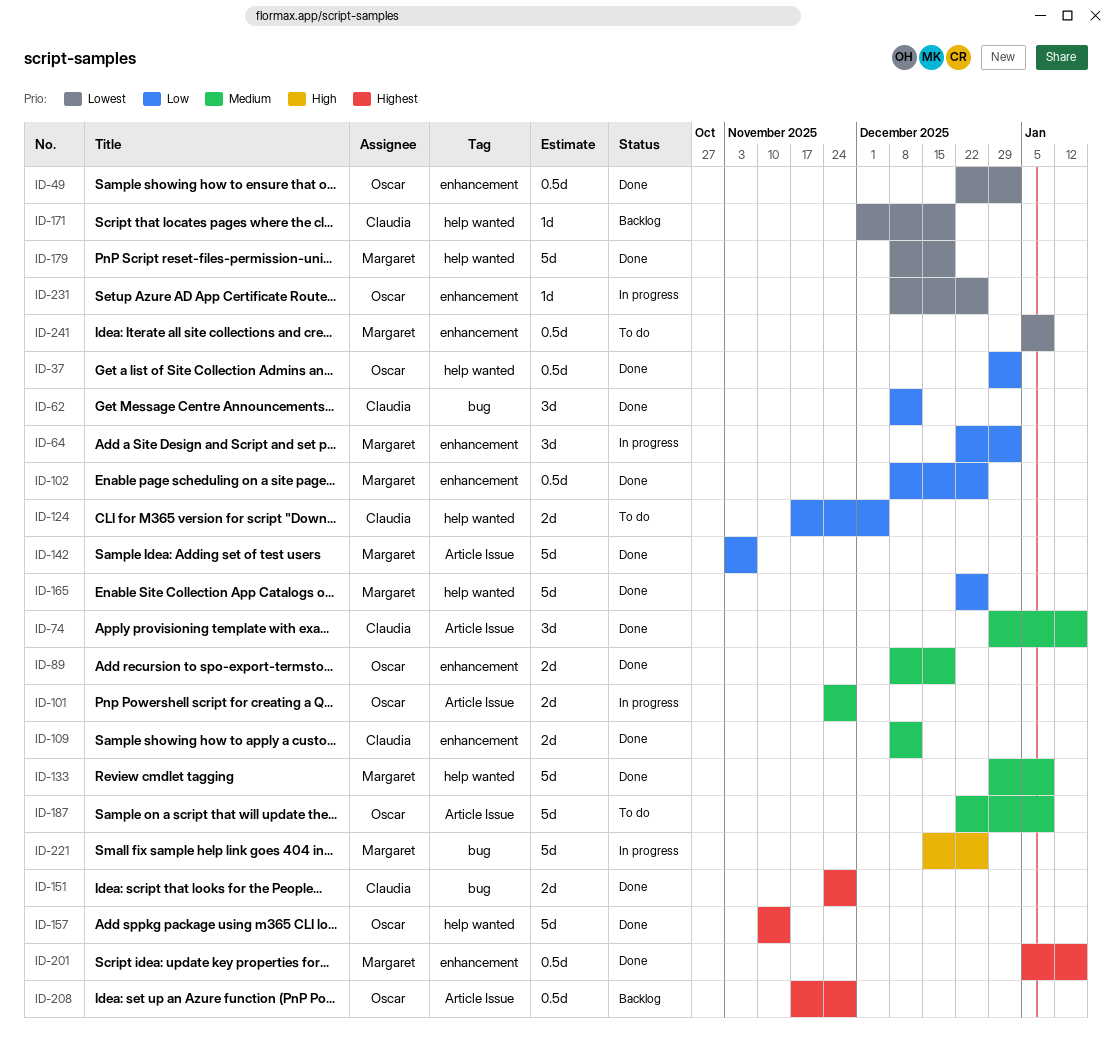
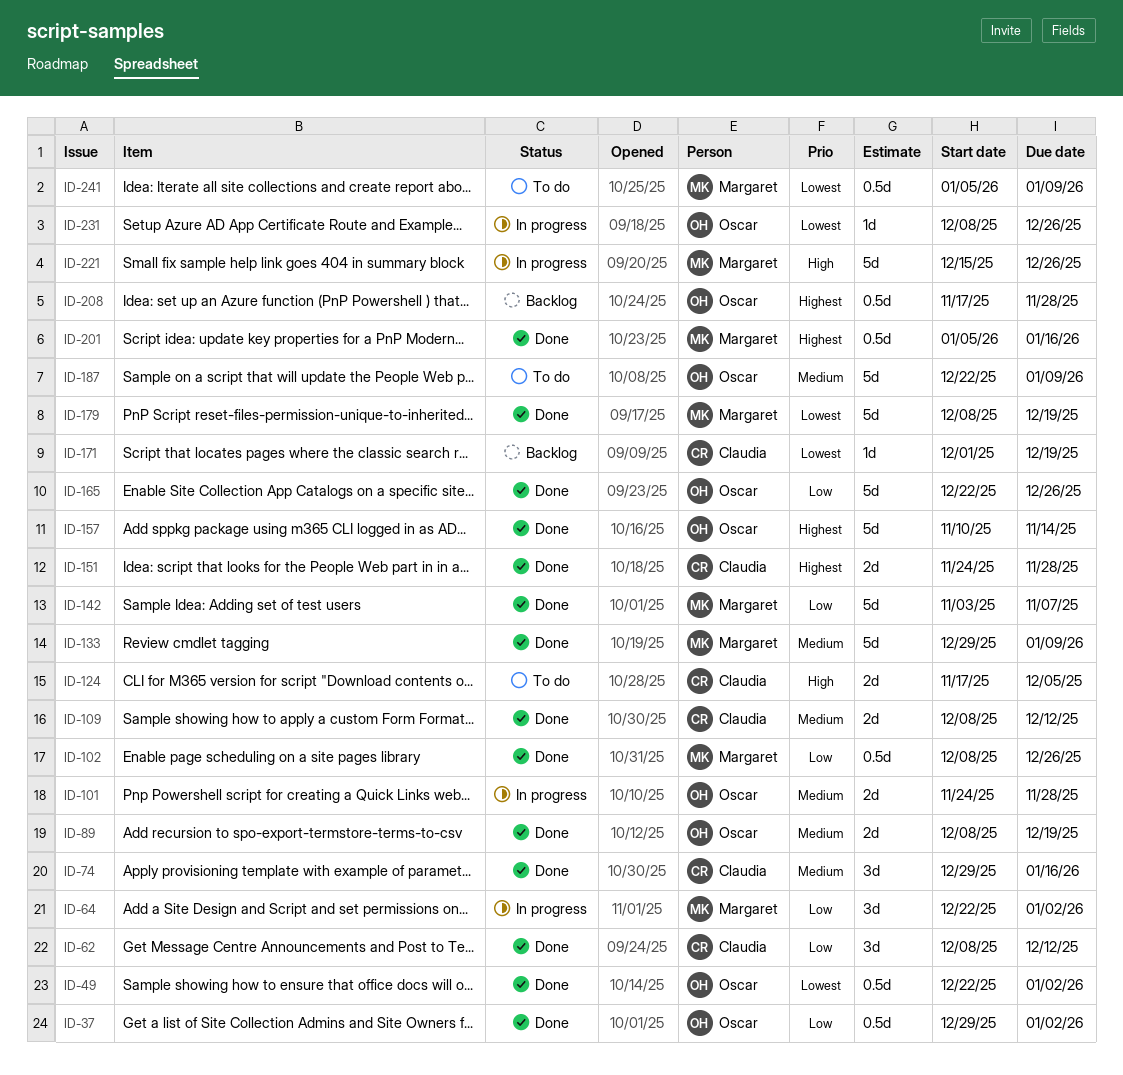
ID-124, priority: Low -> High
ID-165, owner: Margaret -> Oscar

